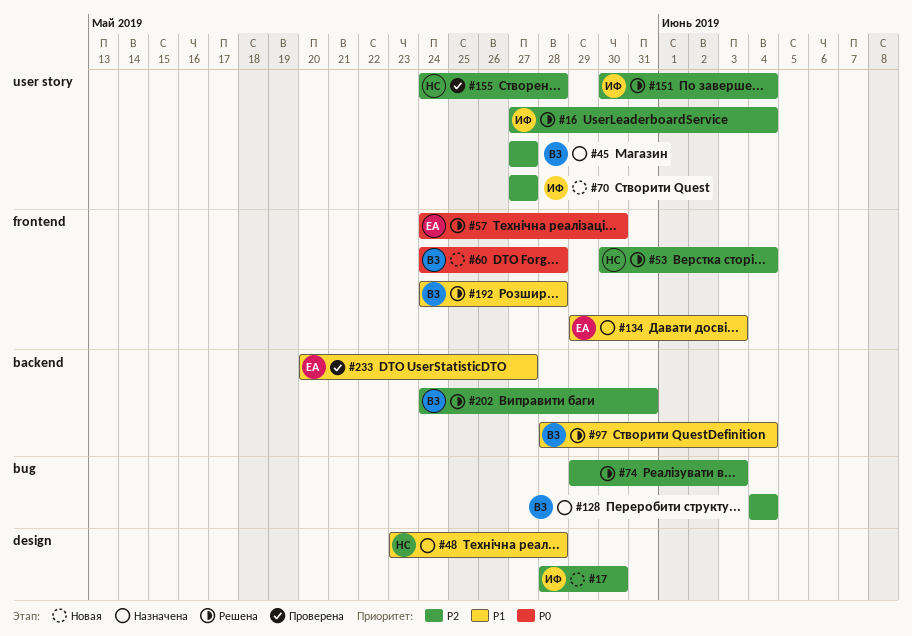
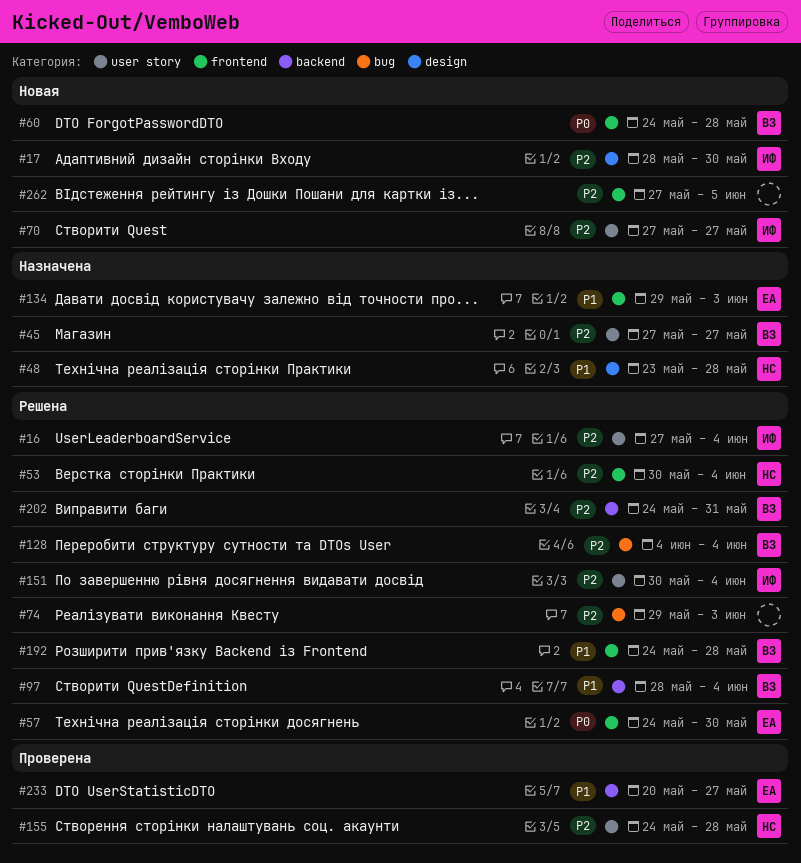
#128, status: Назначена -> Решена
#262: none -> present

